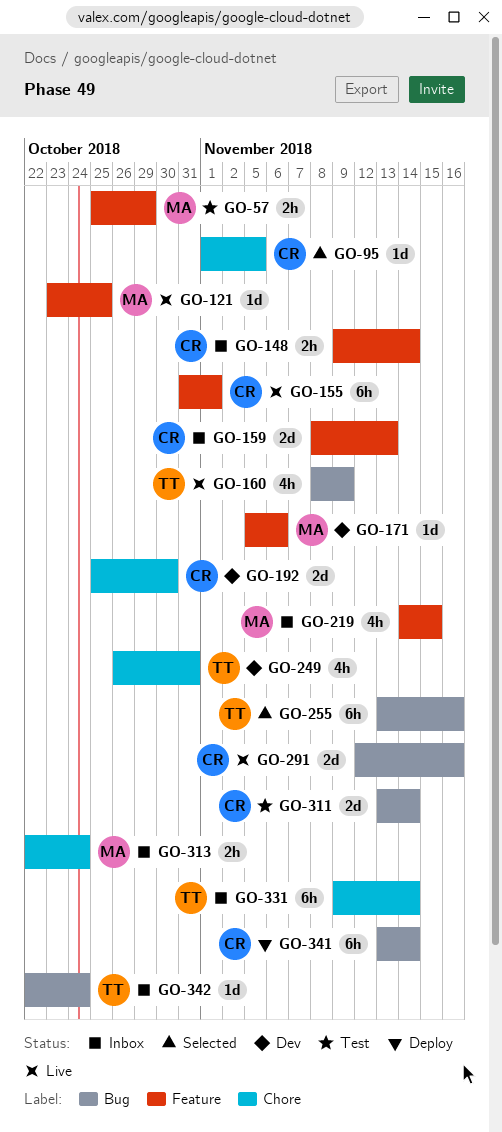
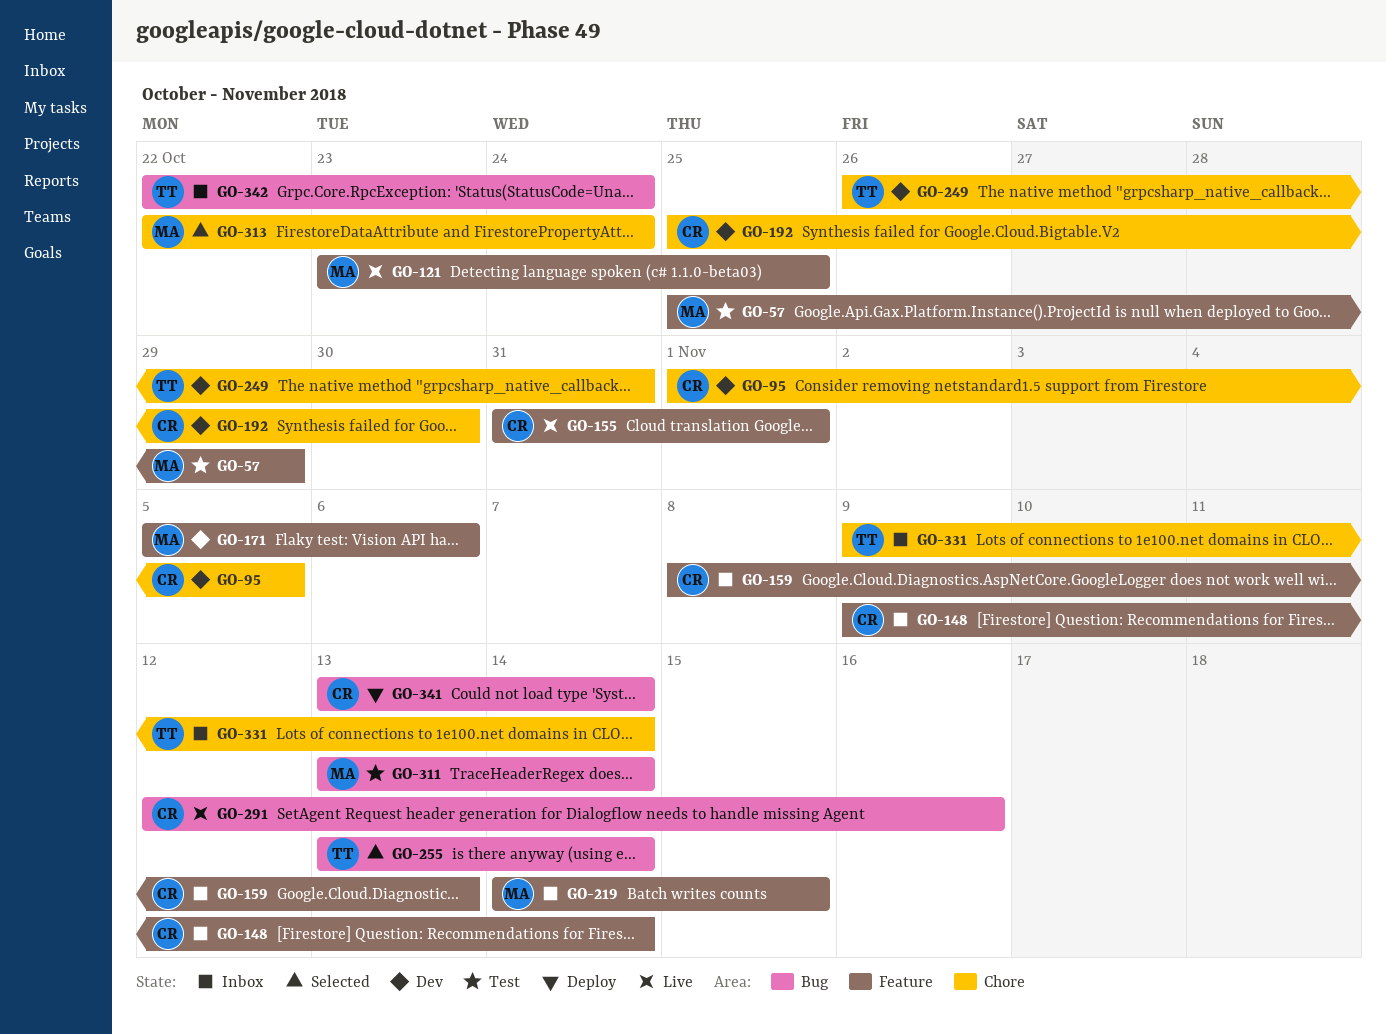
GO-95, status: Selected -> Dev
GO-160: present -> none
GO-255, due: Nov 16 -> Nov 14
GO-311, owner: CR -> MA
GO-313, status: Inbox -> Selected

